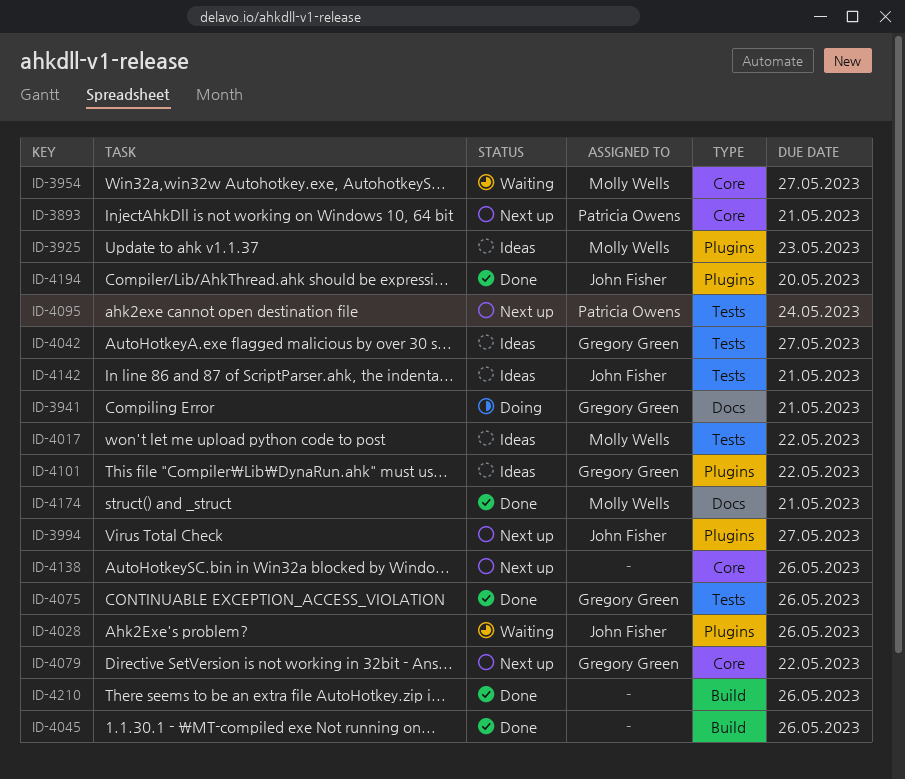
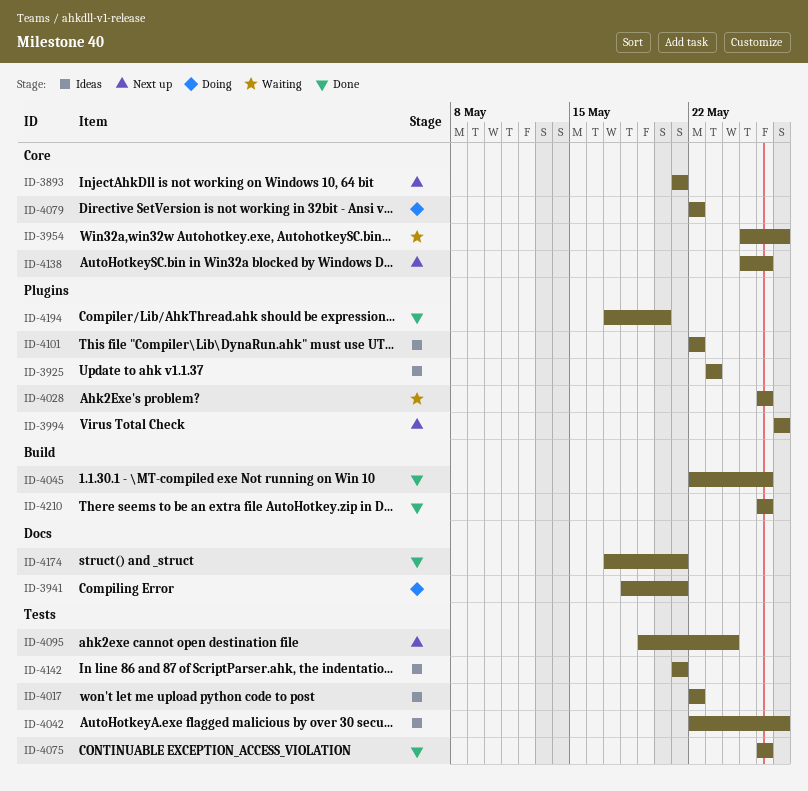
ID-4079, status: Next up -> Doing

